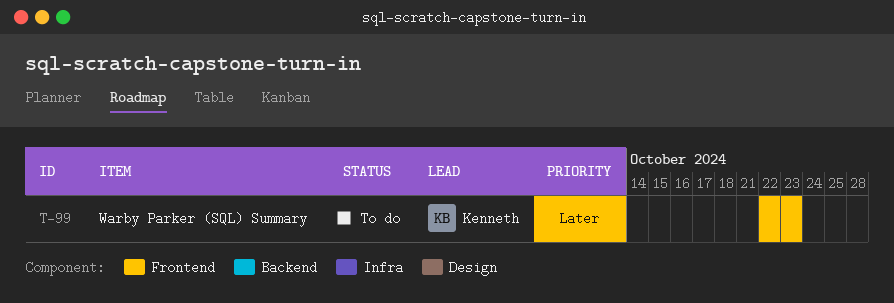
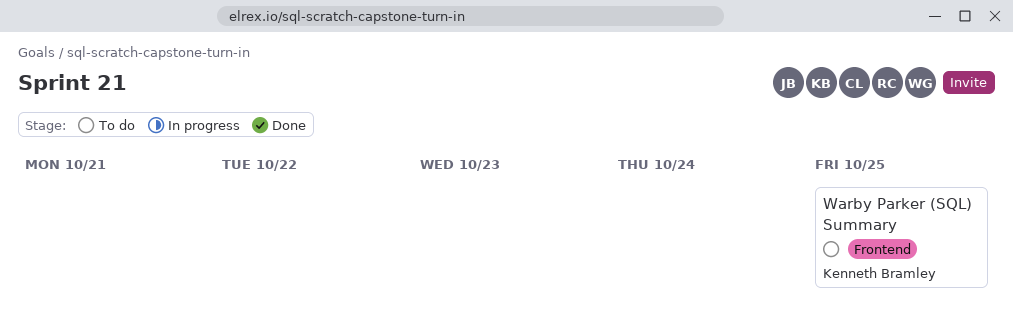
Warby Parker (SQL) Summary, due: Oct 23 -> Oct 25

